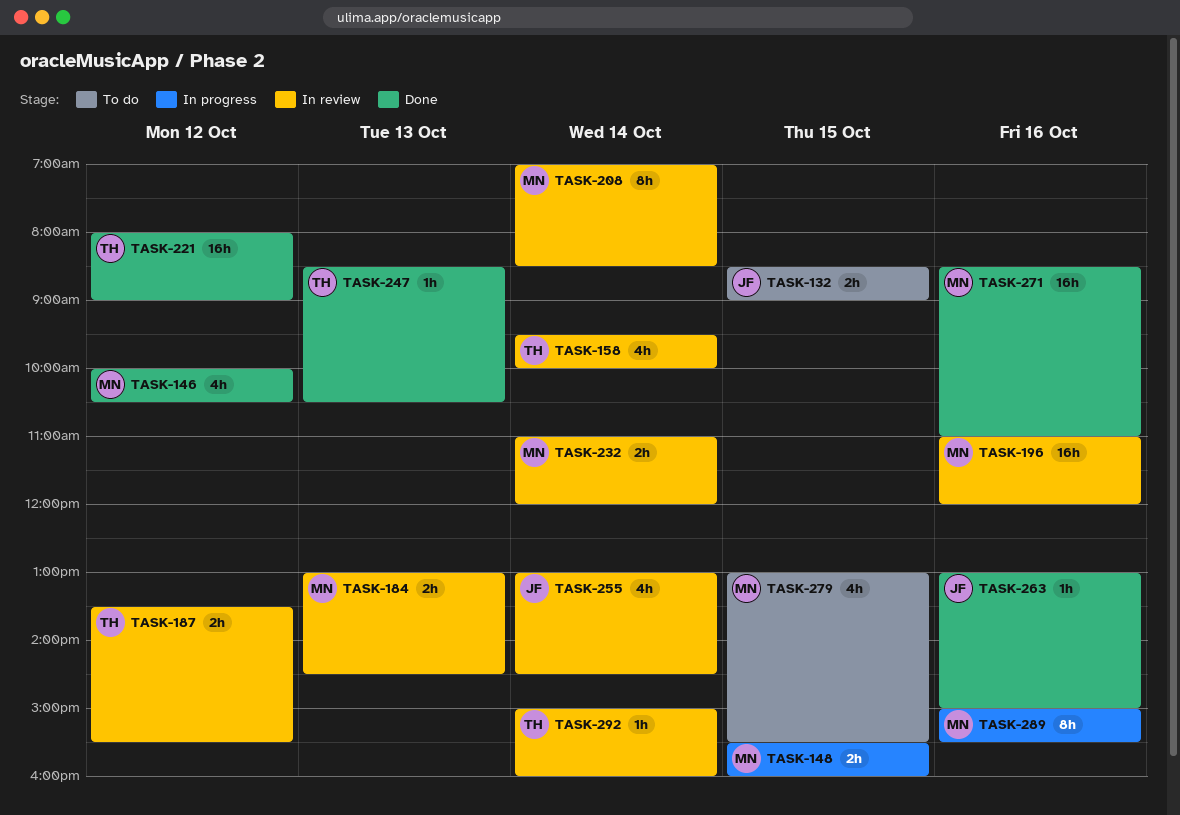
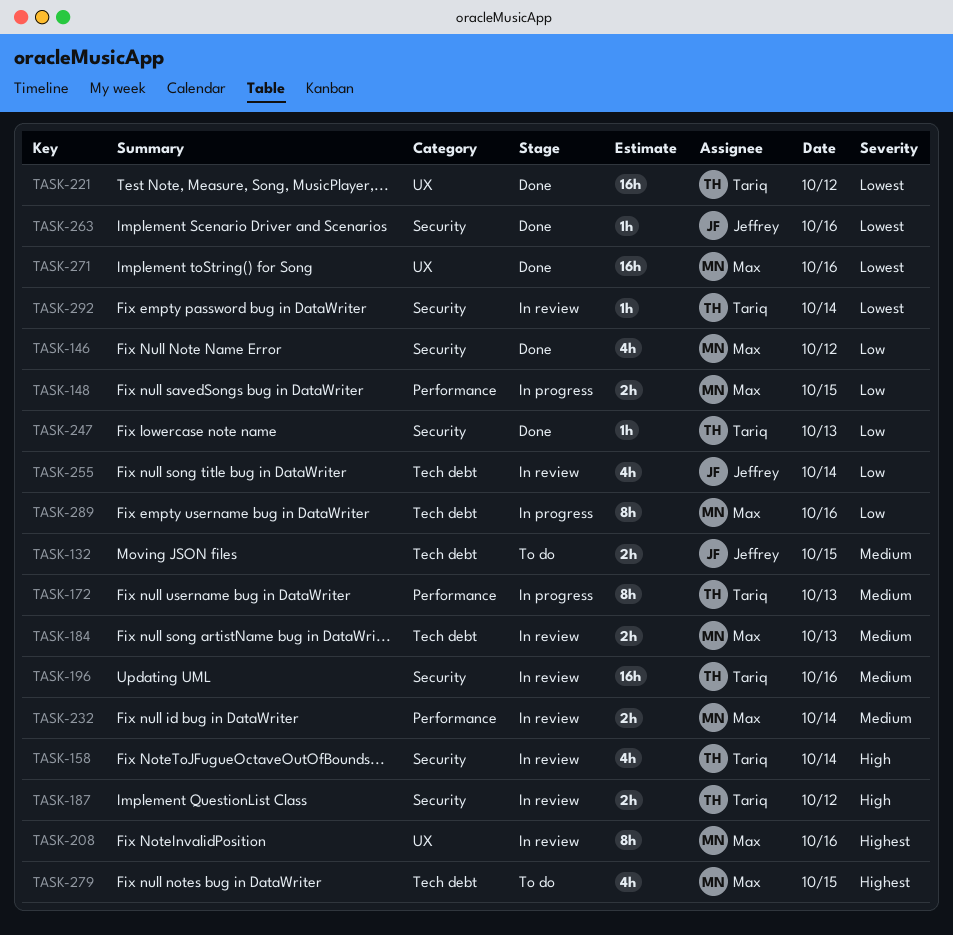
TASK-172: none -> present
TASK-196, owner: Max -> Tariq
TASK-208, day: Oct 14 -> Oct 16

